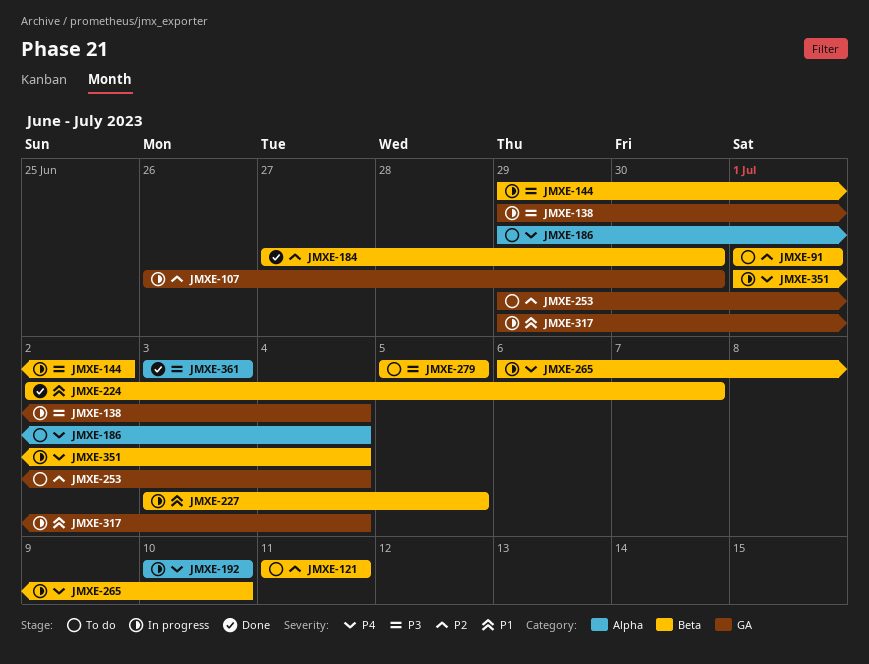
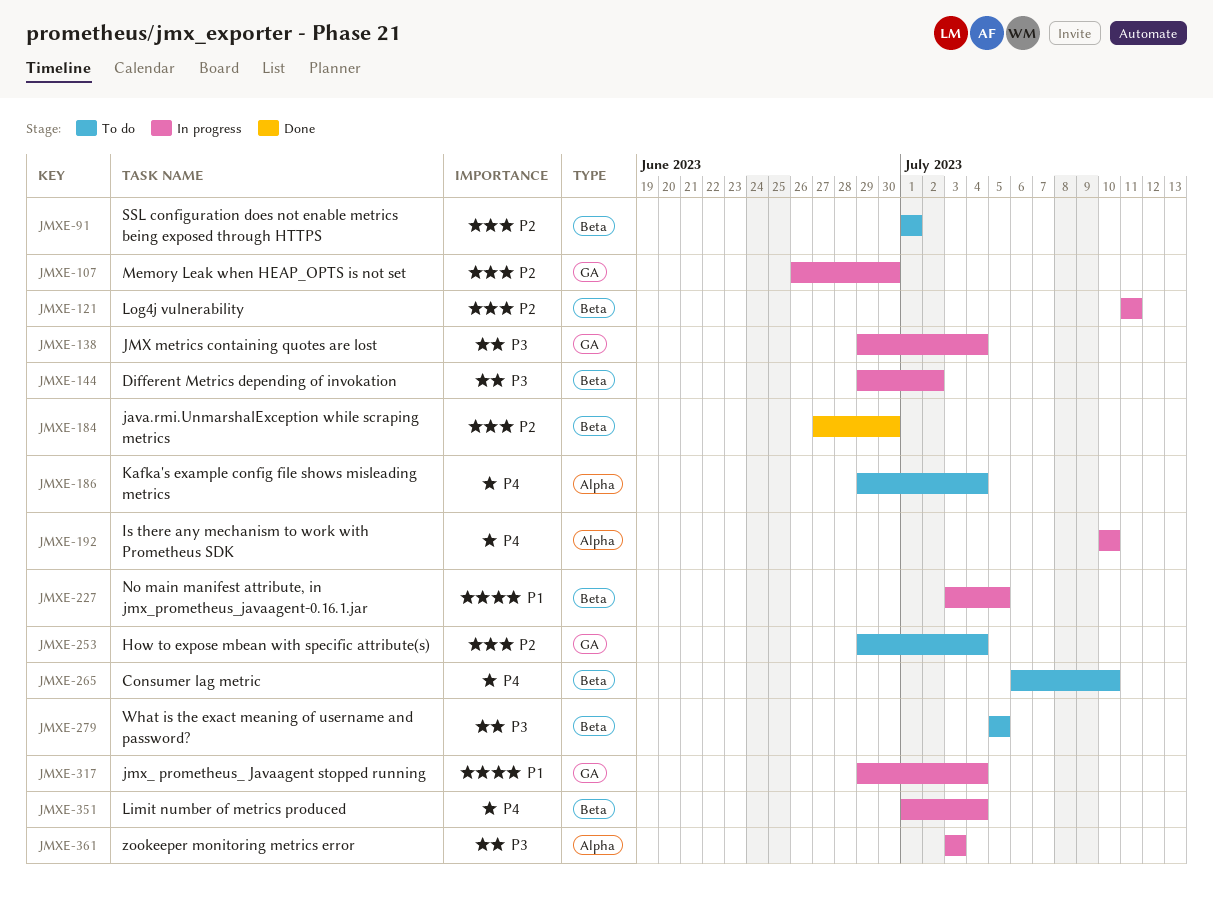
JMXE-121, status: To do -> In progress
JMXE-224: present -> none
JMXE-265, status: In progress -> To do
JMXE-361, status: Done -> In progress

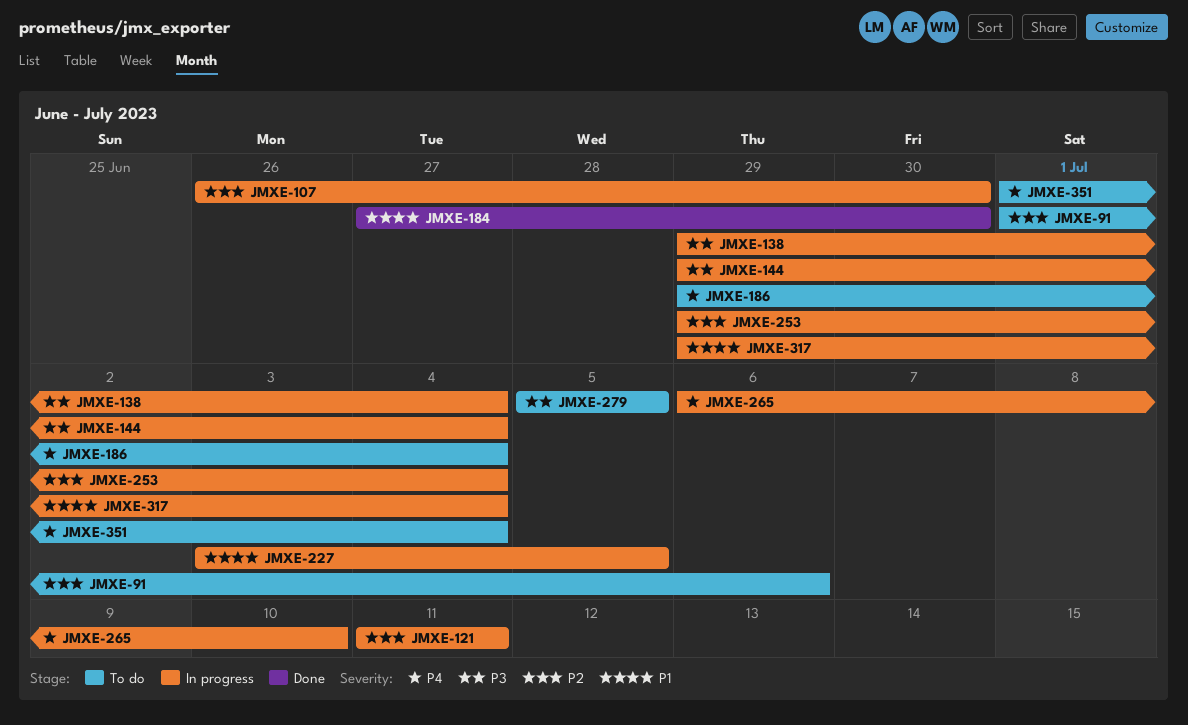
JMXE-91, due: Jul 1 -> Jul 6
JMXE-144, due: Jul 2 -> Jul 4
JMXE-184, priority: P2 -> P1
JMXE-192: present -> none
JMXE-253, status: To do -> In progress
JMXE-265, status: To do -> In progress
JMXE-351, status: In progress -> To do
JMXE-361: present -> none

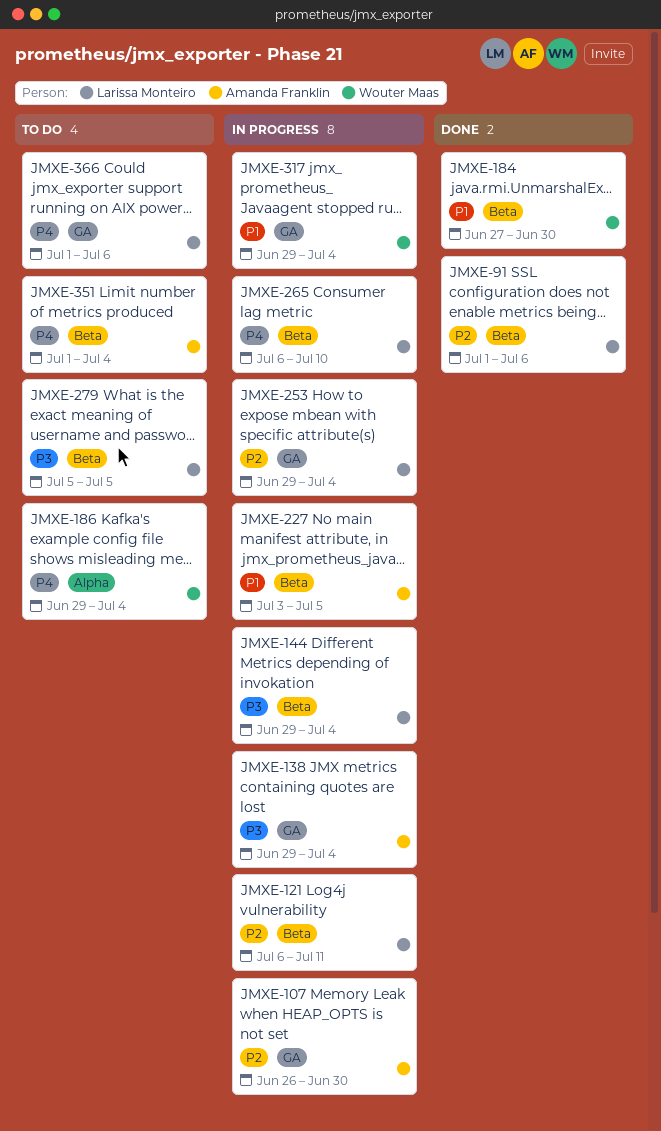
JMXE-91, status: To do -> Done
JMXE-121, start: Jul 11 -> Jul 6
JMXE-366: none -> present

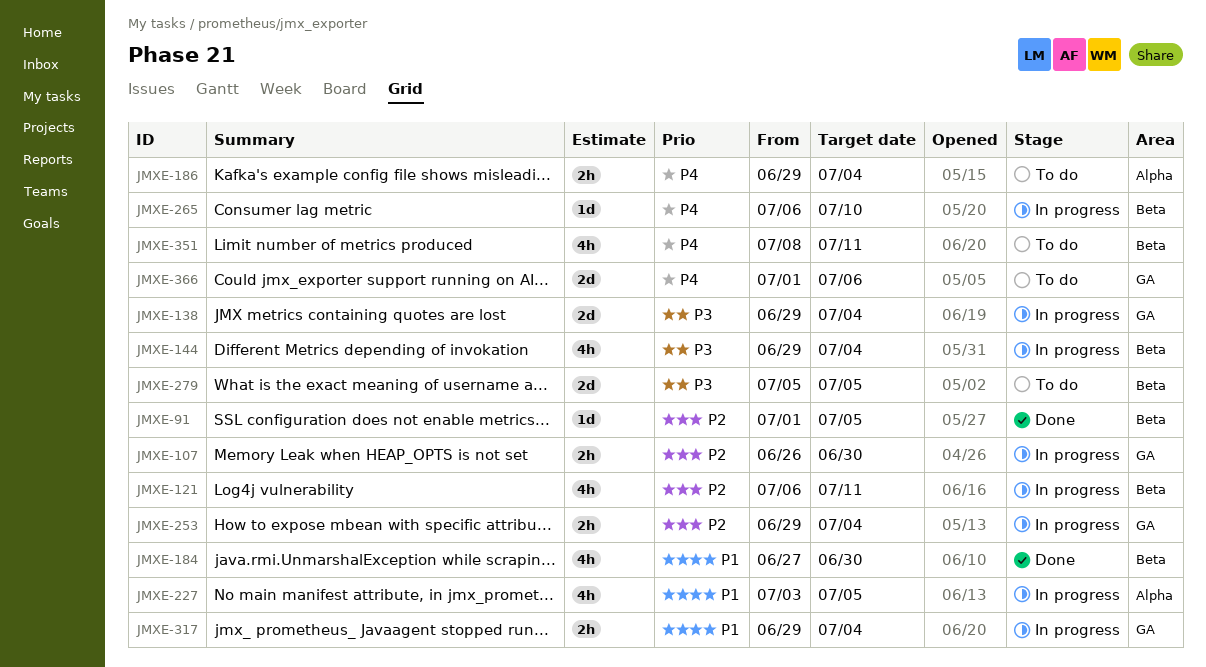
JMXE-91, due: Jul 6 -> Jul 5
JMXE-227, label: Beta -> Alpha
JMXE-351, start: Jul 1 -> Jul 8
JMXE-351, due: Jul 4 -> Jul 11

